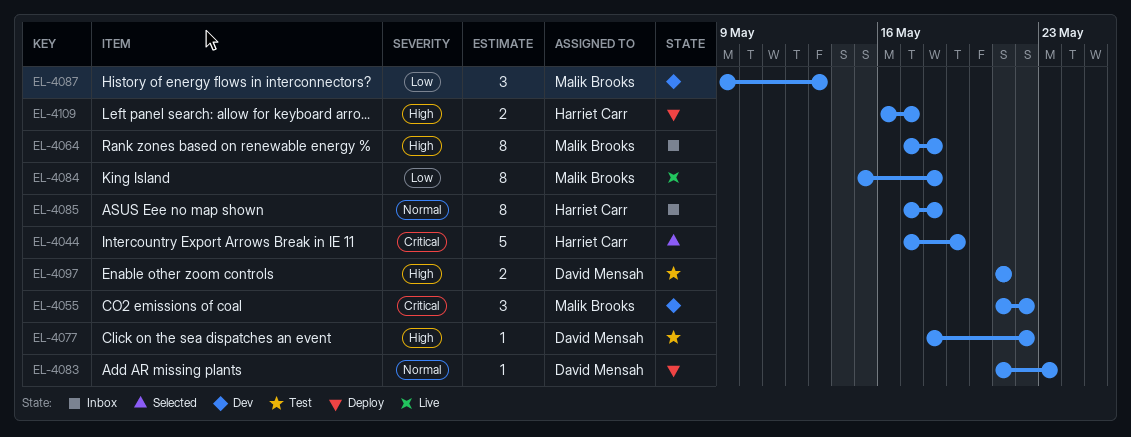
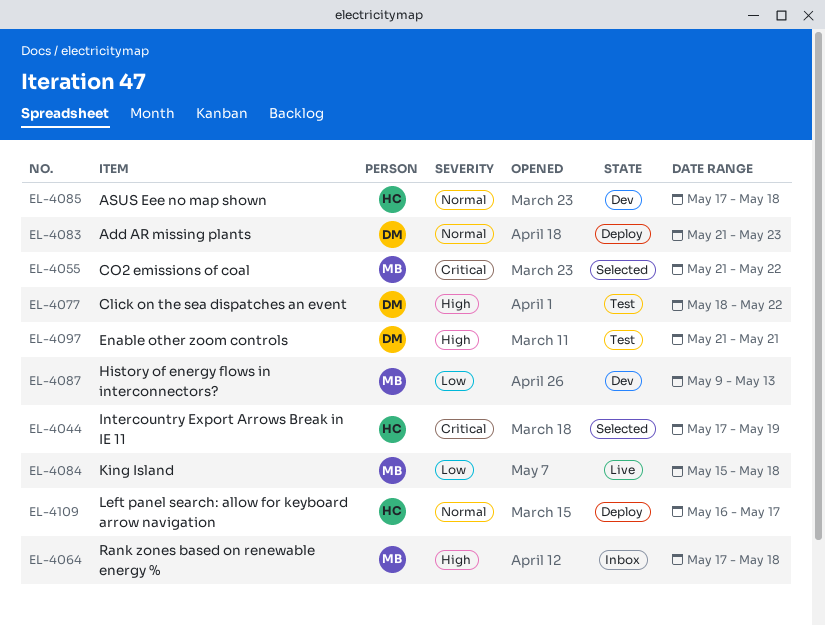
EL-4055, status: Dev -> Selected
EL-4085, status: Inbox -> Dev
EL-4109, priority: High -> Normal

